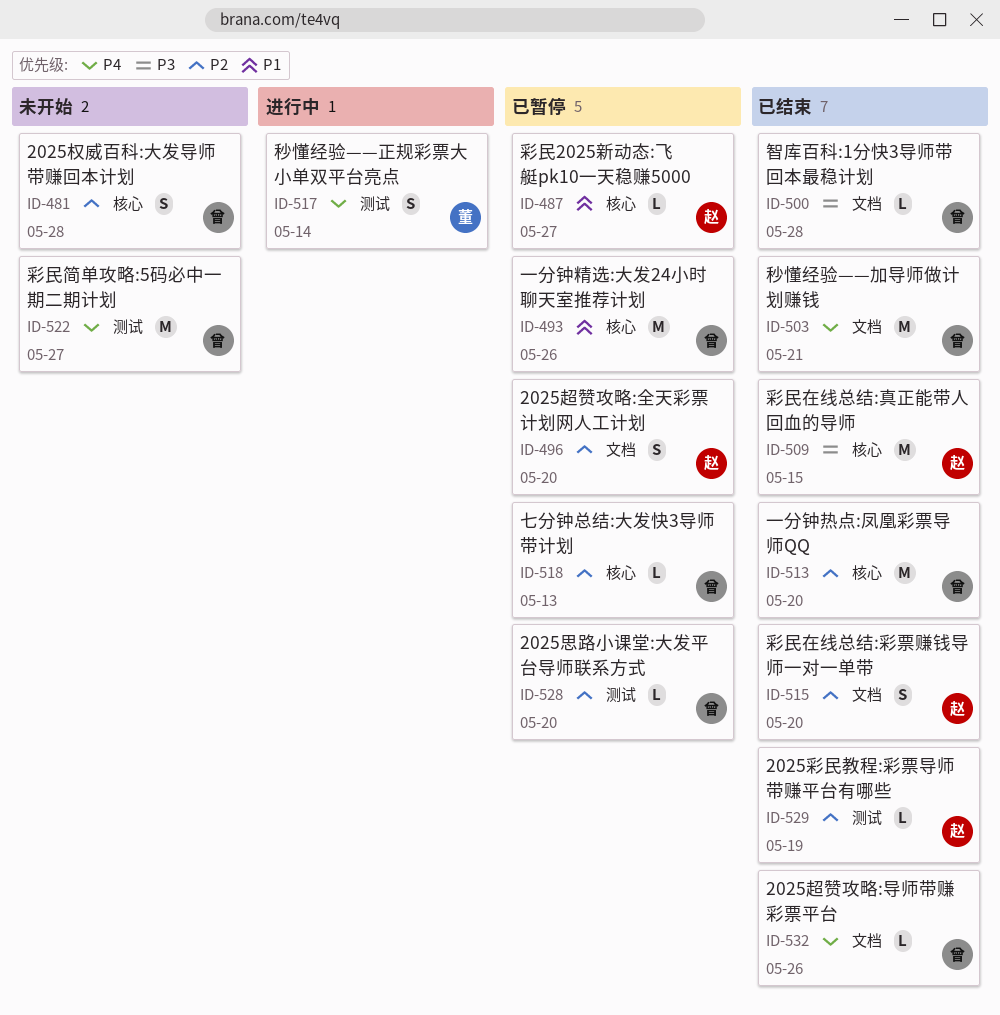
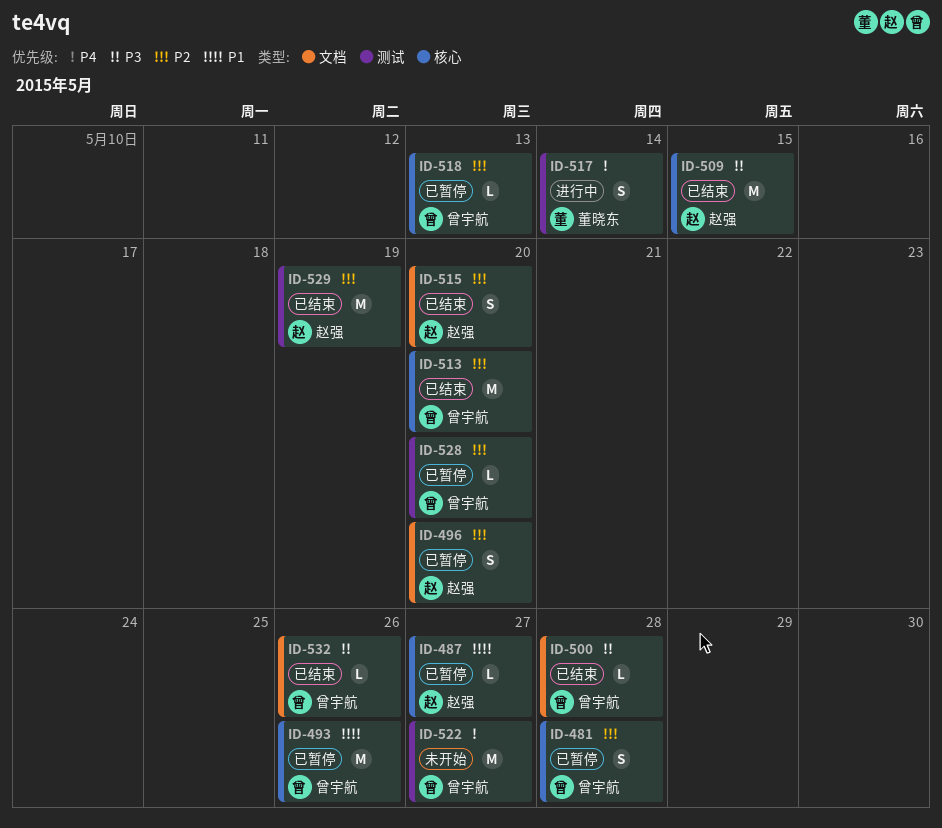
ID-481, status: 未开始 -> 已暂停
ID-503: present -> none
ID-529, estimate: L -> M
ID-532, priority: P4 -> P3

